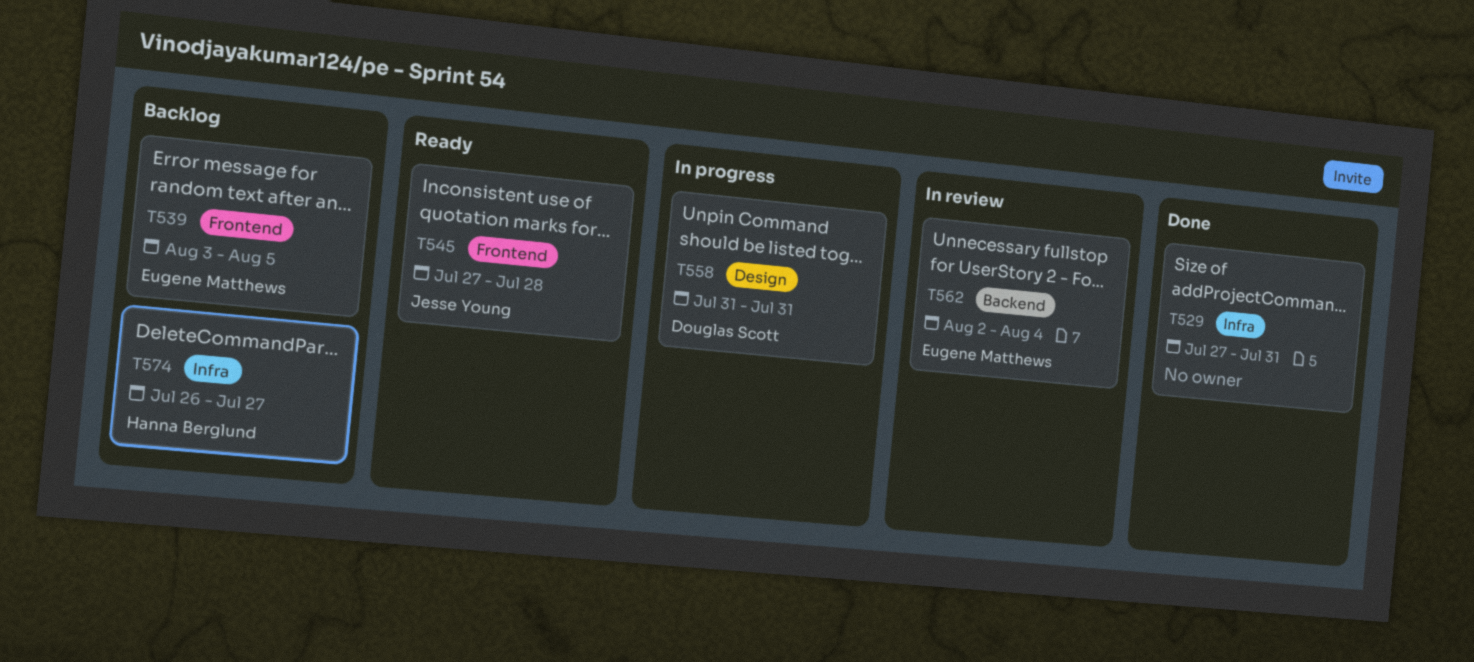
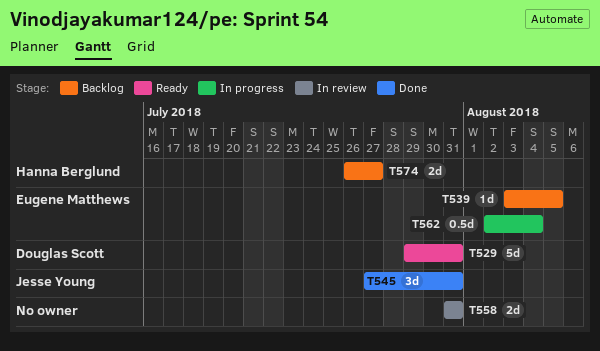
T529, status: Done -> Ready
T529, owner: none -> Douglas Scott
T529, start: Jul 27 -> Jul 29
T545, status: Ready -> Done
T545, due: Jul 28 -> Jul 31
T558, status: In progress -> In review
T558, owner: Douglas Scott -> none
T562, status: In review -> In progress

